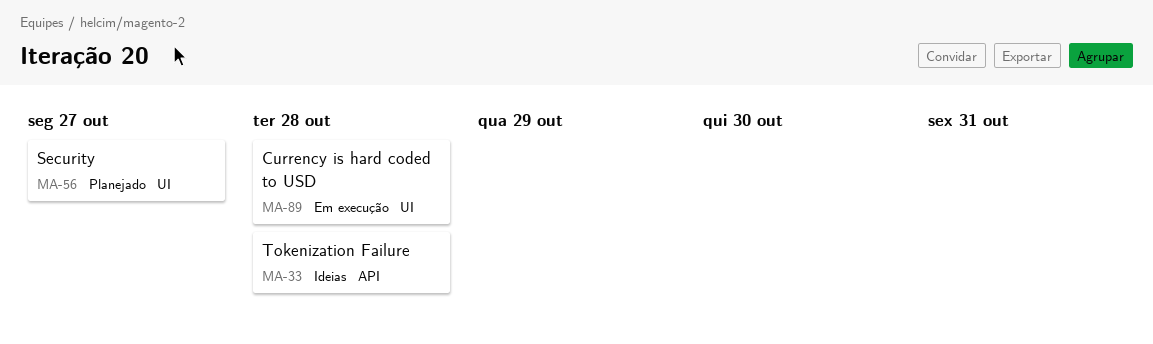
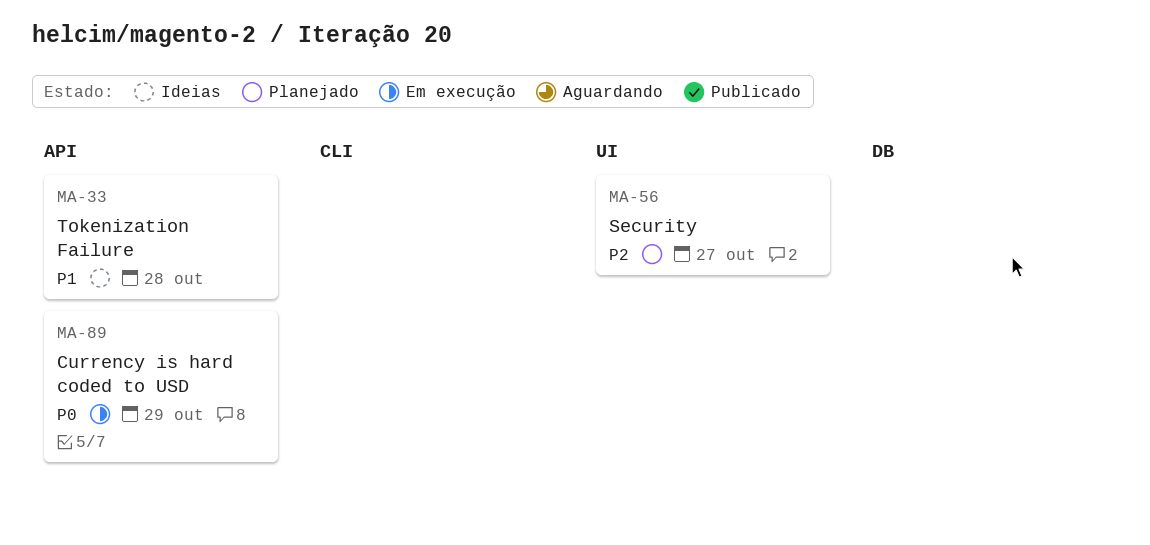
MA-89, label: UI -> API
MA-89, due: Oct 28 -> Oct 29

